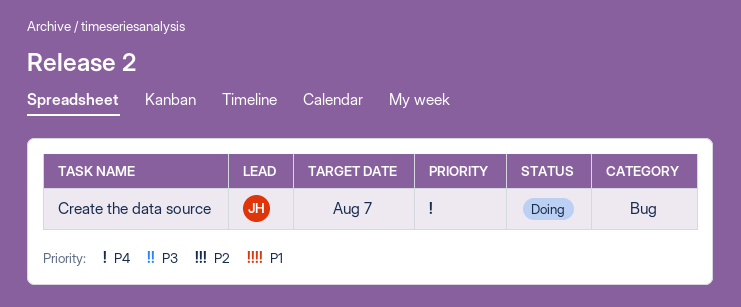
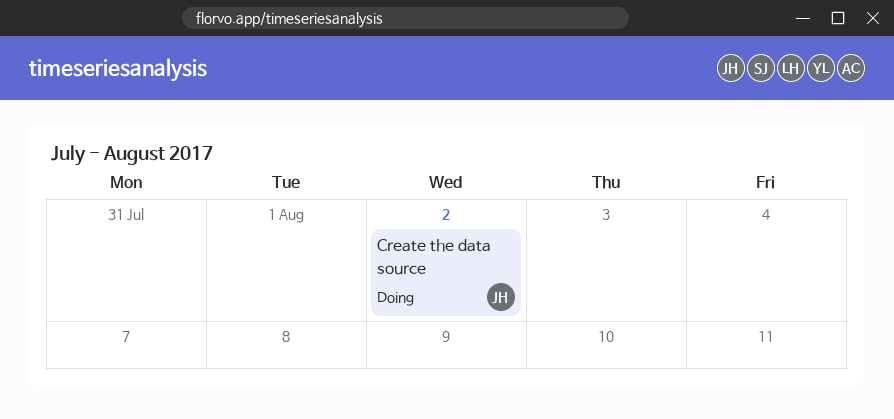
Create the data source, due: Aug 7 -> Aug 2

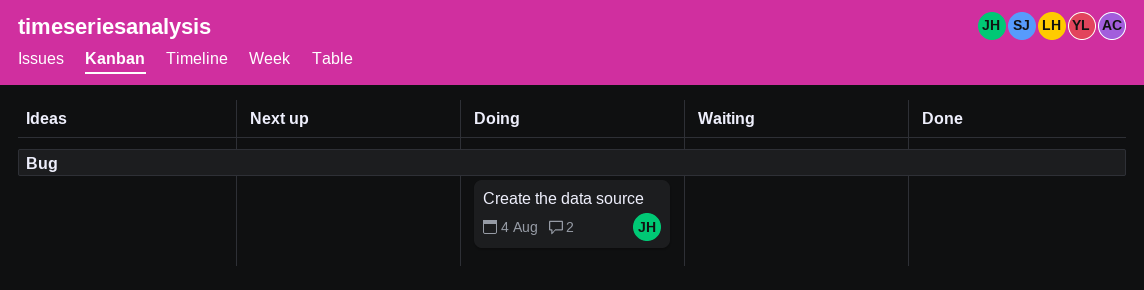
Create the data source, due: Aug 2 -> Aug 4

